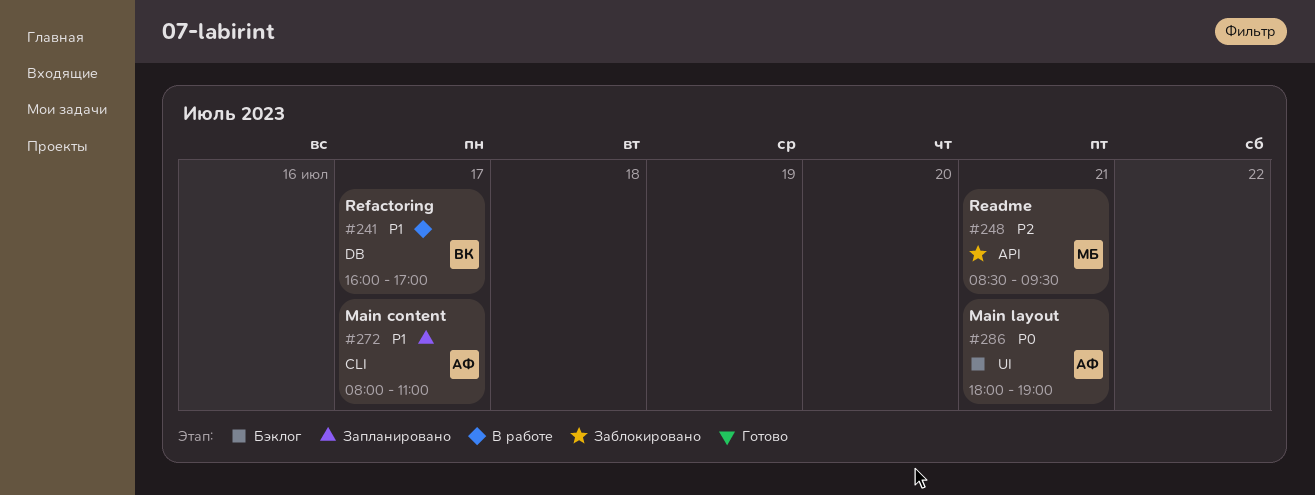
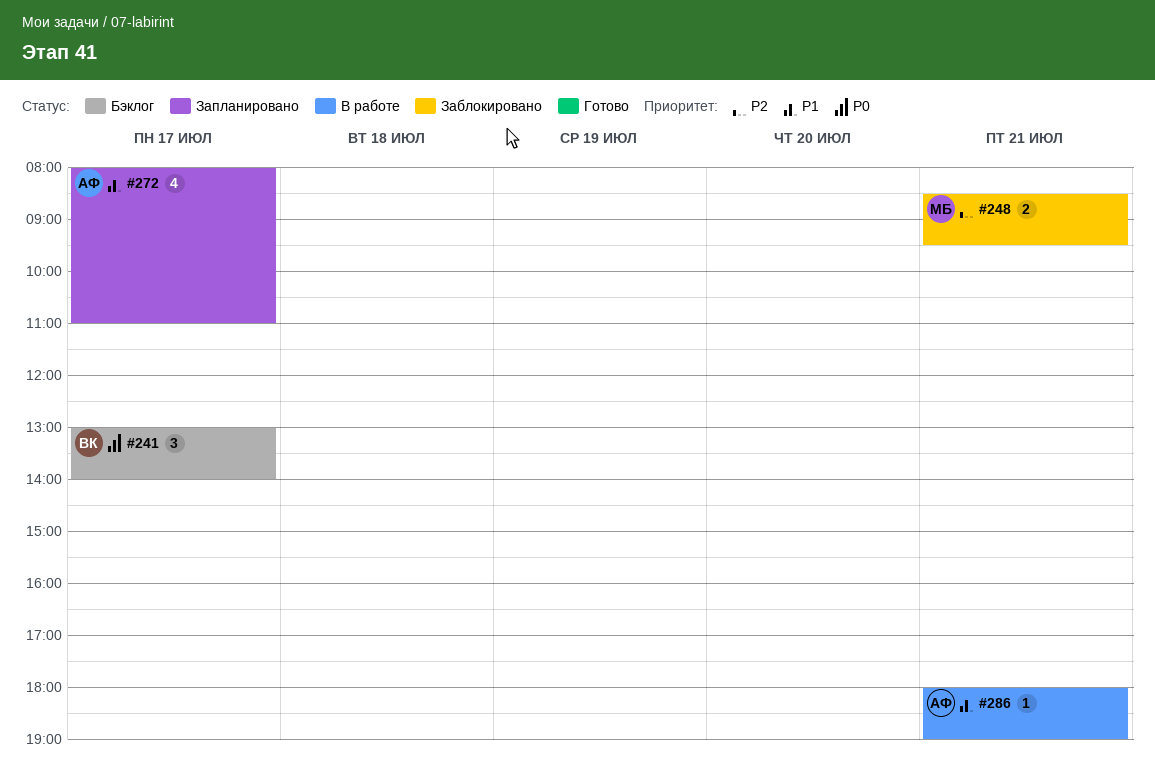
#241, status: В работе -> Бэклог
#241, priority: P1 -> P0
#241, begins: 16:00 -> 13:00
#241, ends: 17:00 -> 14:00
#286, status: Бэклог -> В работе
#286, priority: P0 -> P1

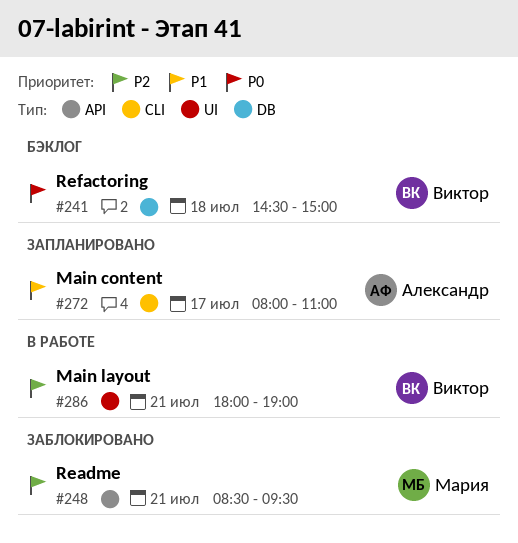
#241, day: Jul 17 -> Jul 18
#241, begins: 13:00 -> 14:30
#241, ends: 14:00 -> 15:00
#286, owner: Александр -> Виктор
#286, priority: P1 -> P2

